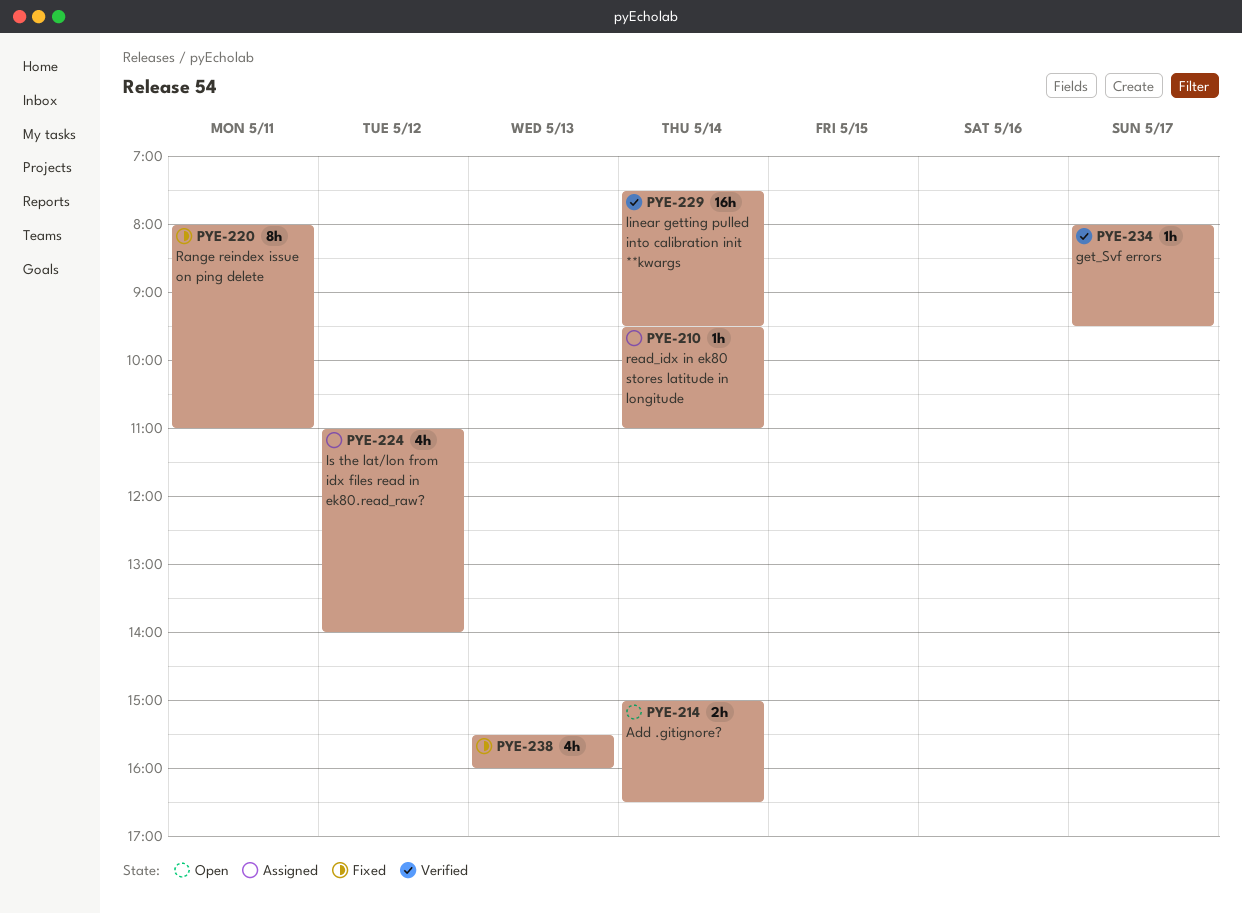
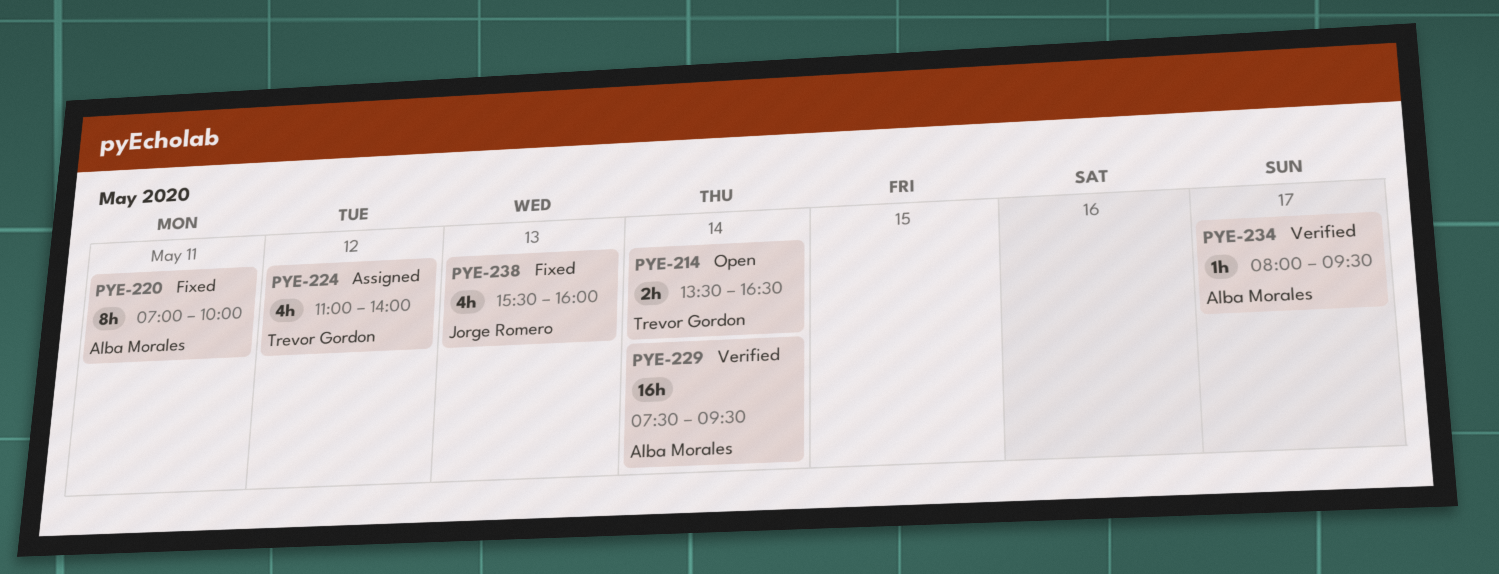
PYE-210: present -> none
PYE-214, begins: 15:00 -> 13:30
PYE-220, begins: 08:00 -> 07:00
PYE-220, ends: 11:00 -> 10:00

